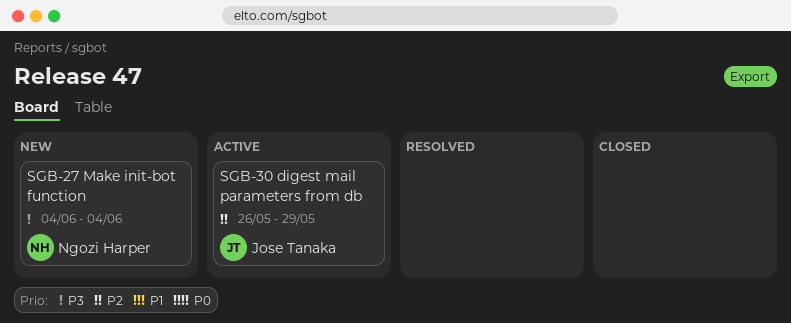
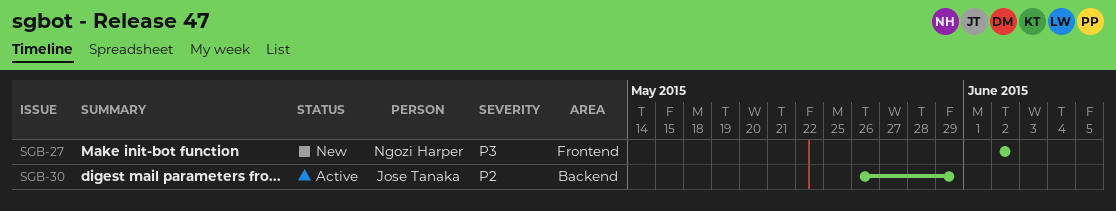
SGB-27, start: Jun 4 -> Jun 2
SGB-27, due: Jun 4 -> Jun 2

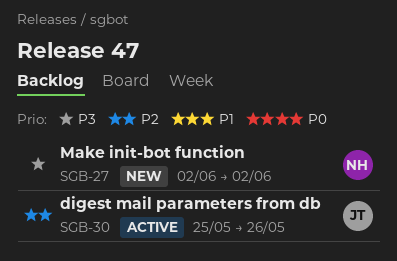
SGB-30, start: May 26 -> May 25
SGB-30, due: May 29 -> May 26

